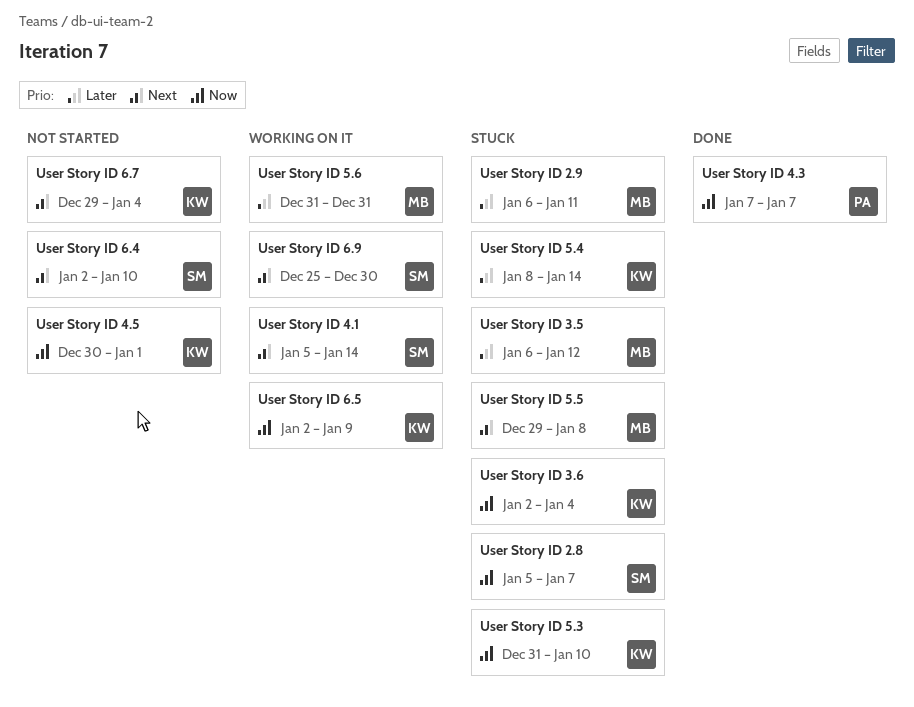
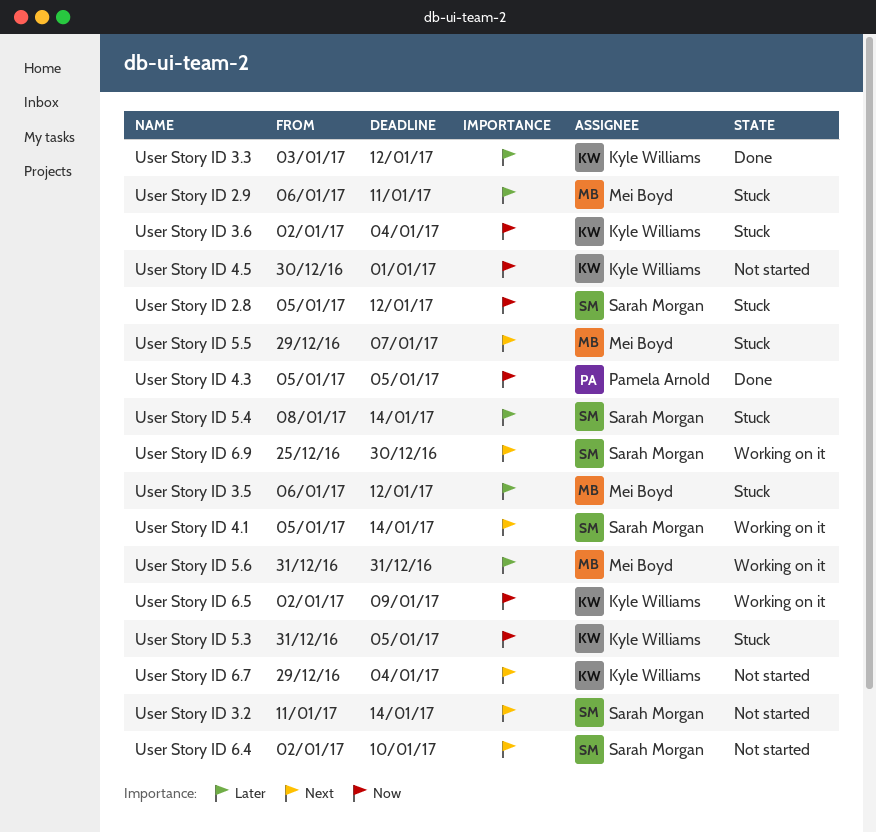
User Story ID 2.8, due: Jan 7 -> Jan 12
User Story ID 3.2: none -> present
User Story ID 3.3: none -> present
User Story ID 4.3, start: Jan 7 -> Jan 5
User Story ID 4.3, due: Jan 7 -> Jan 5
User Story ID 5.3, due: Jan 10 -> Jan 5
User Story ID 5.4, owner: Kyle Williams -> Sarah Morgan
User Story ID 5.5, due: Jan 8 -> Jan 7

